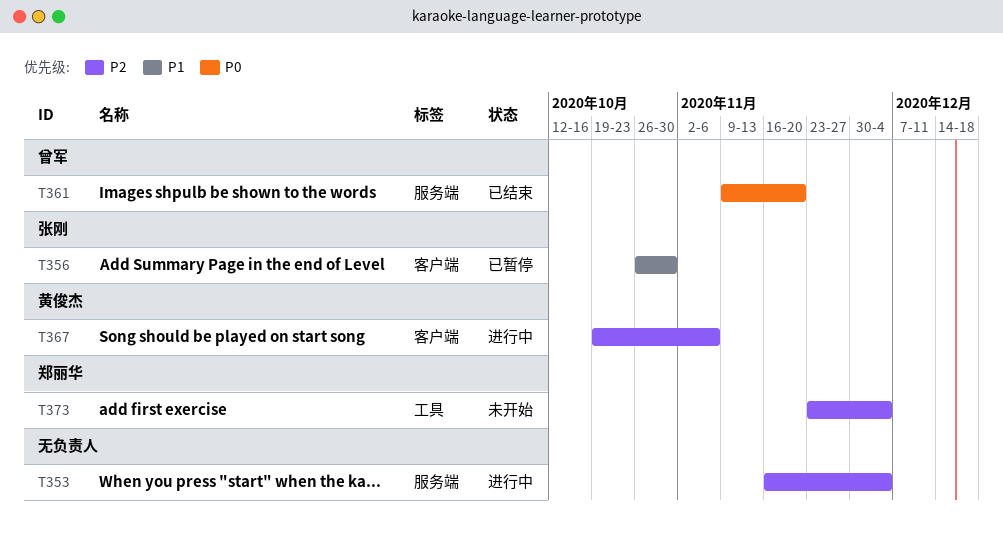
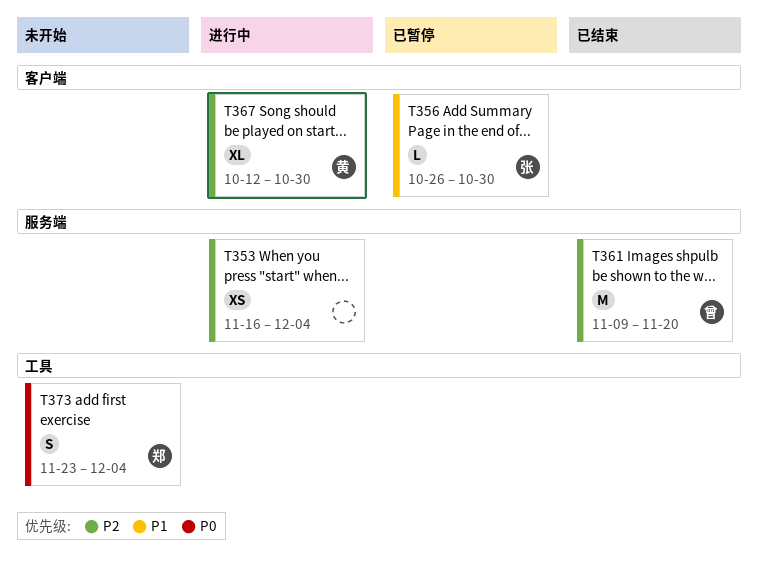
T361, priority: P0 -> P2
T367, start: Oct 19 -> Oct 12
T367, due: Nov 6 -> Oct 30
T373, priority: P2 -> P0

